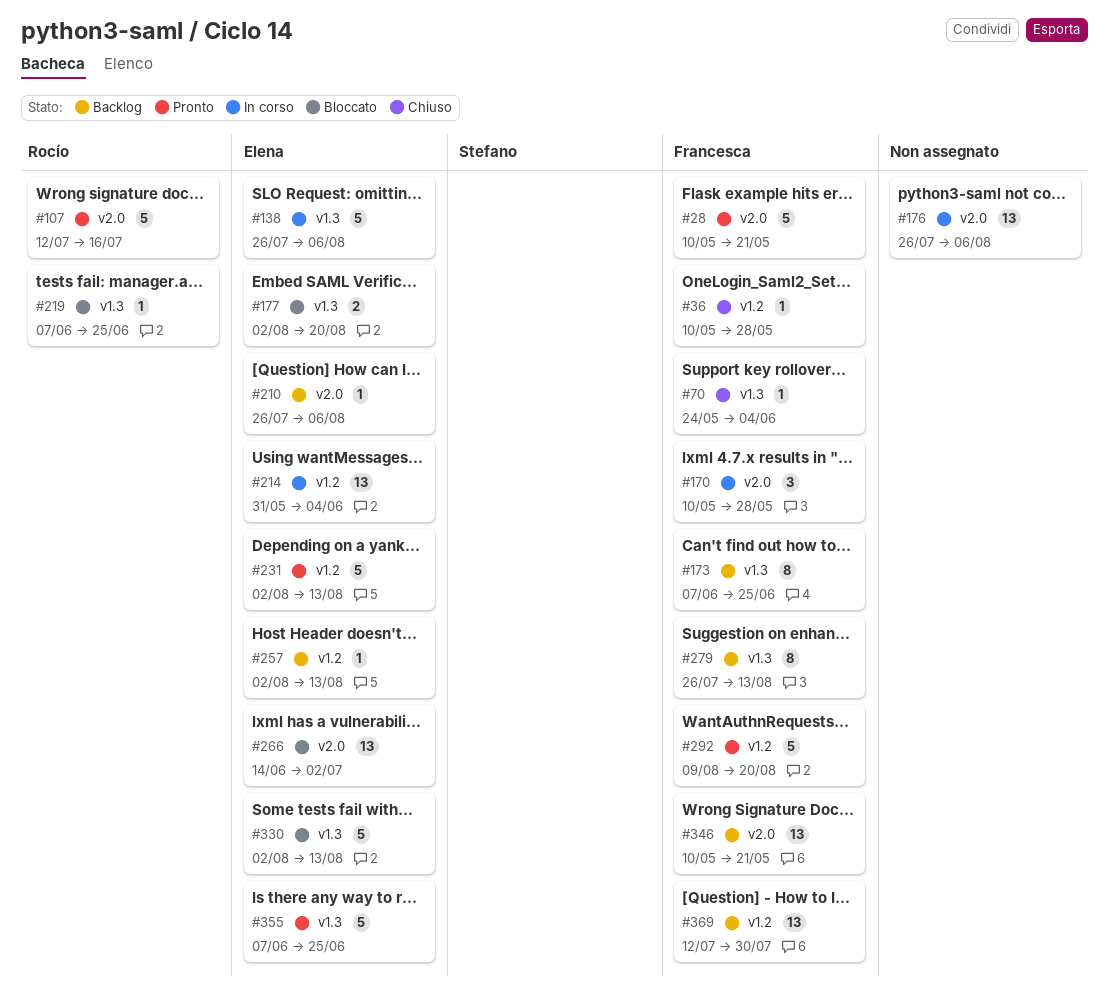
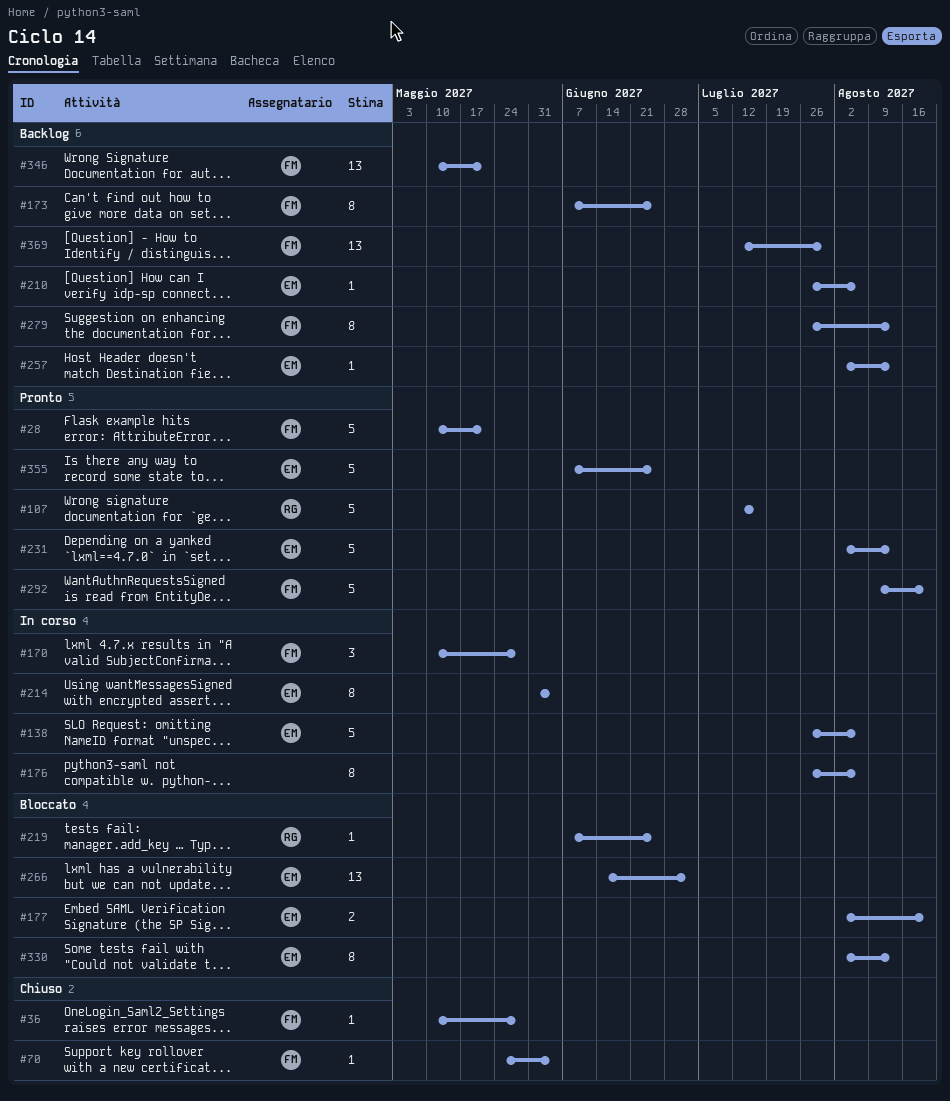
#176, estimate: 13 -> 8
#214, estimate: 13 -> 8
#330, estimate: 5 -> 8

